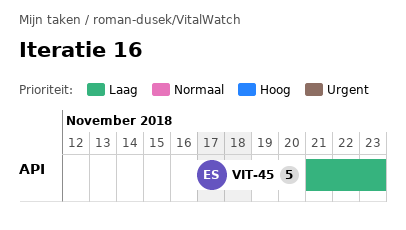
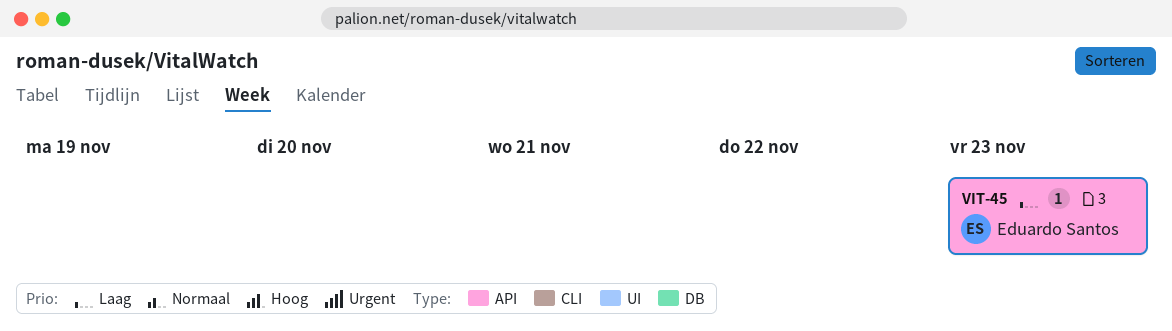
VIT-45, estimate: 5 -> 1

